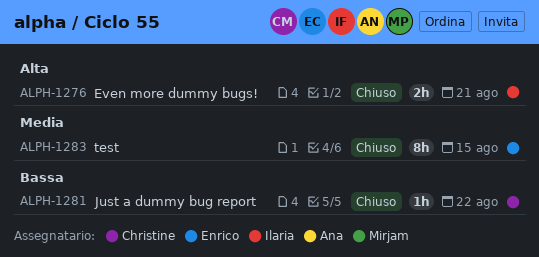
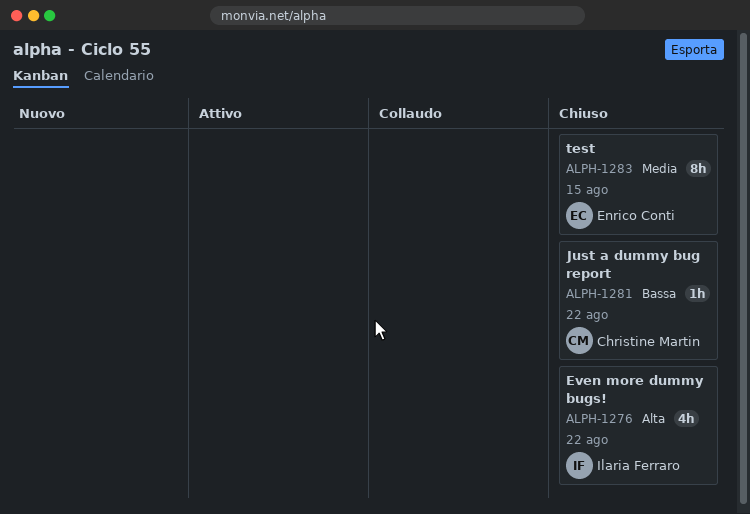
ALPH-1276, estimate: 2h -> 4h
ALPH-1276, due: Aug 21 -> Aug 22

